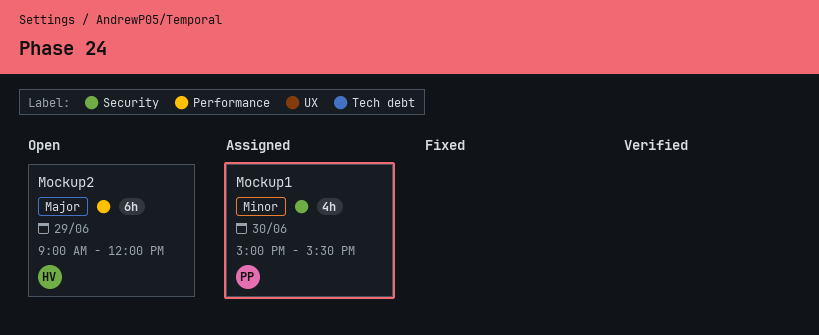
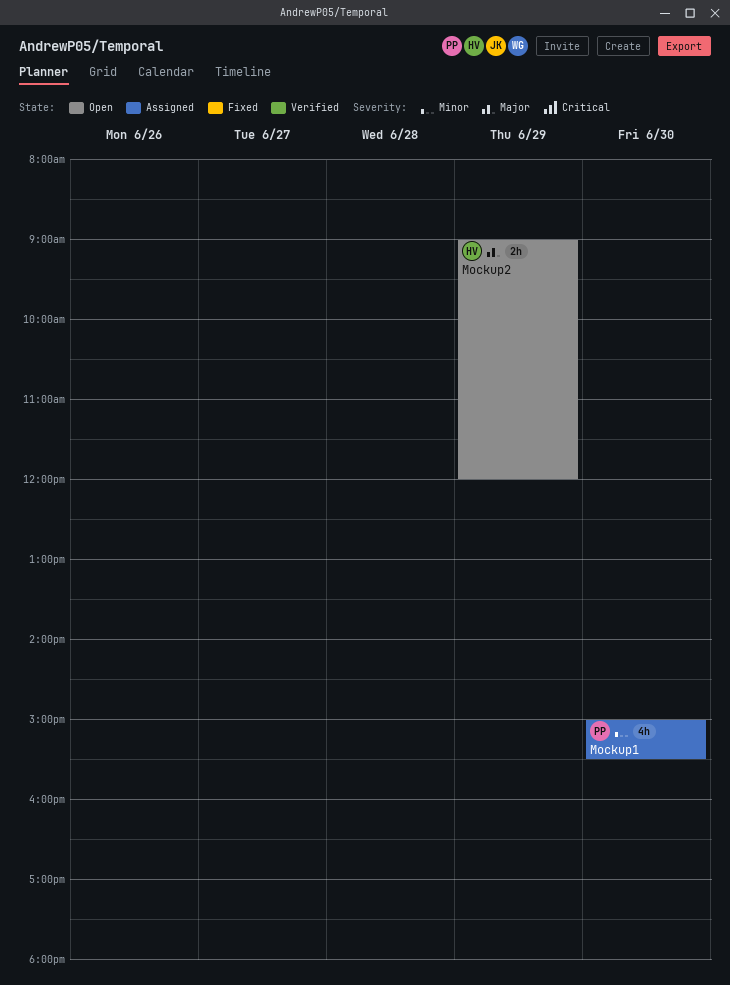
Mockup2, estimate: 6h -> 2h

